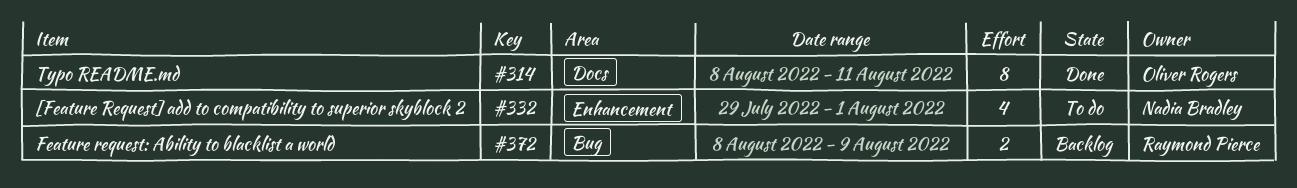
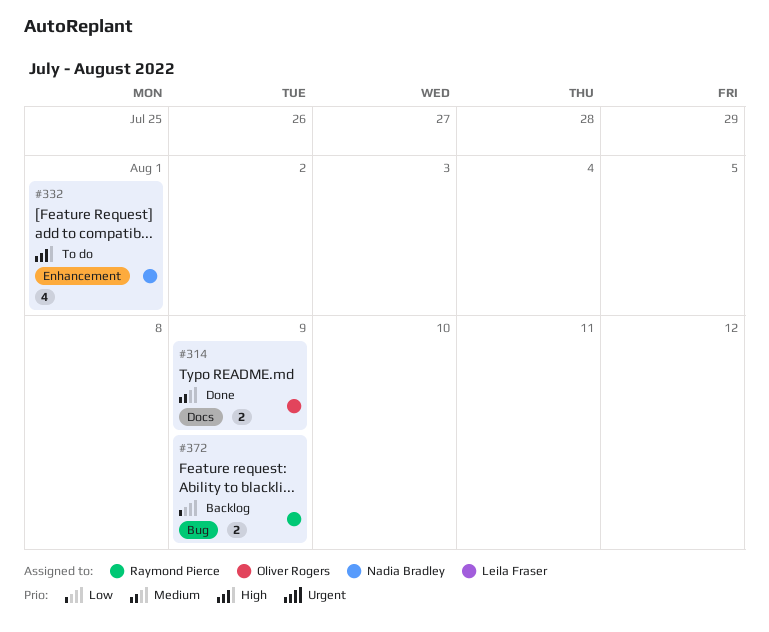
#314, estimate: 8 -> 2
#314, due: Aug 11 -> Aug 9

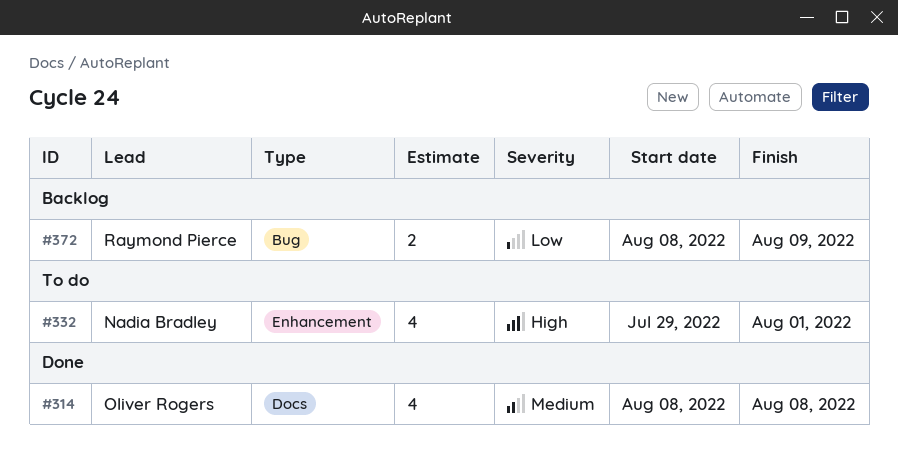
#314, estimate: 2 -> 4
#314, due: Aug 9 -> Aug 8

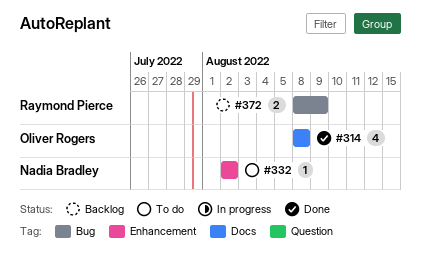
#332, estimate: 4 -> 1
#332, start: Jul 29 -> Aug 2
#332, due: Aug 1 -> Aug 2

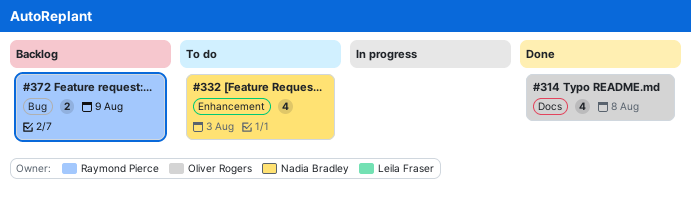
#332, estimate: 1 -> 4
#332, due: Aug 2 -> Aug 3

